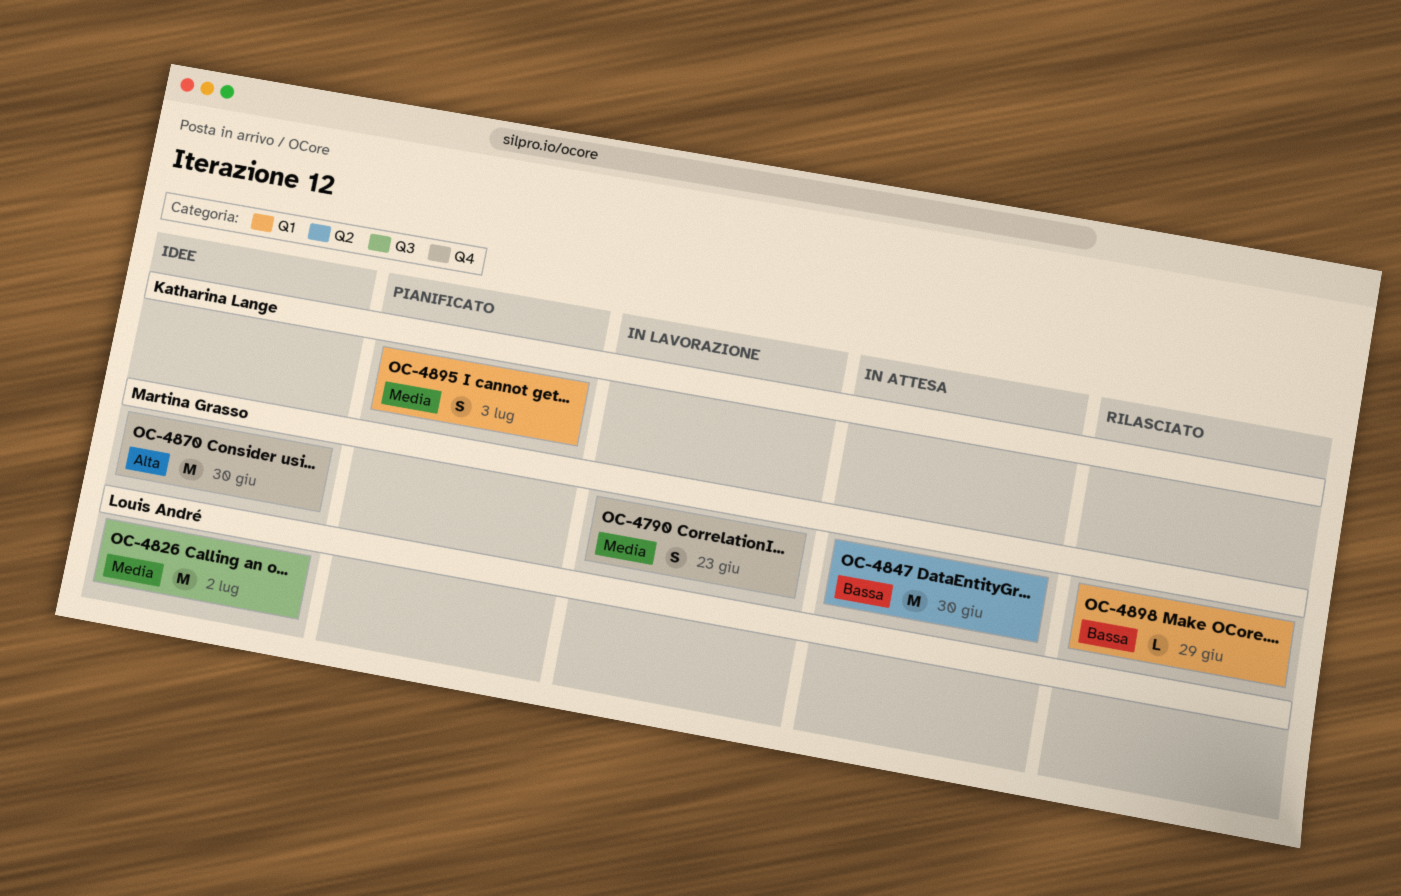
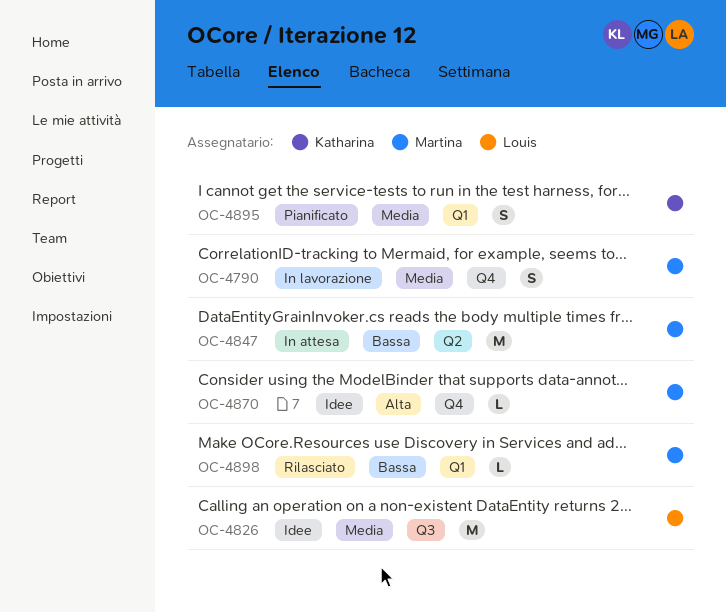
OC-4870, estimate: M -> L

